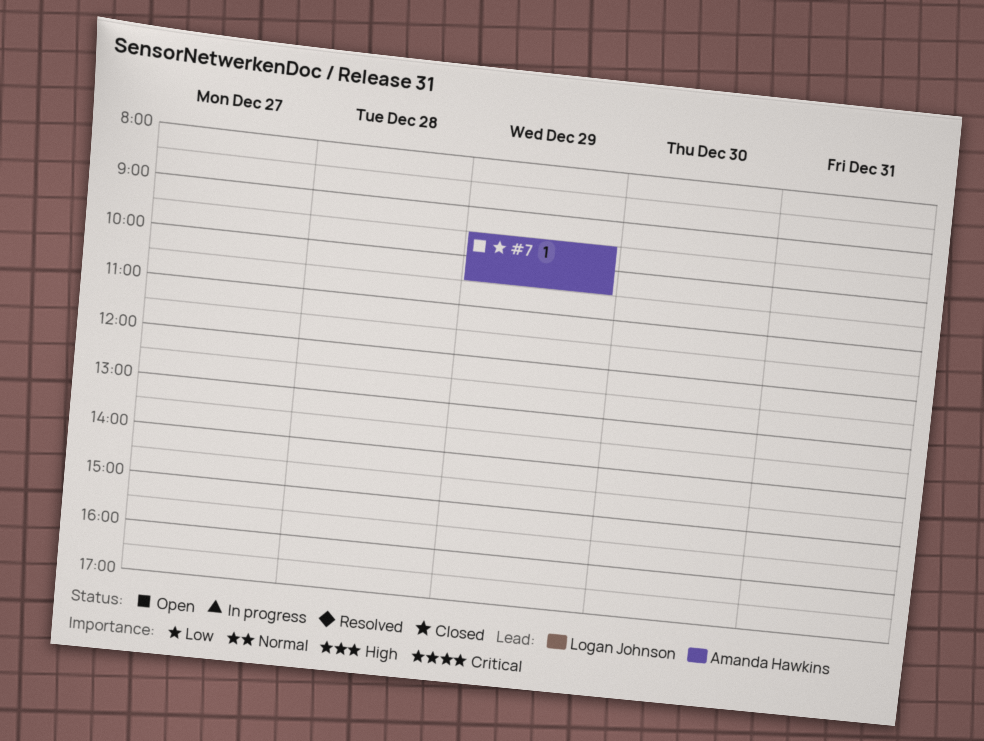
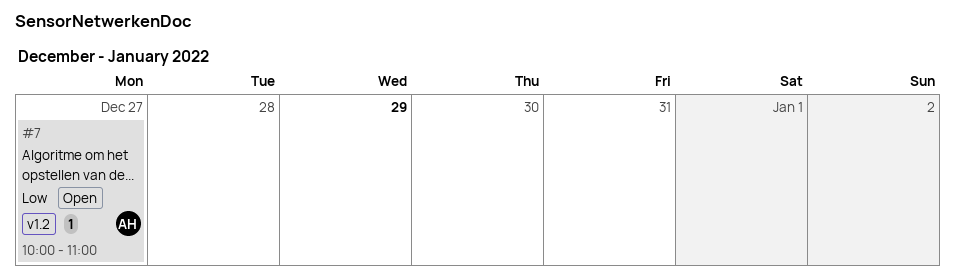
#7, day: Dec 29 -> Dec 27
#7, begins: 09:30 -> 10:00
#7, ends: 10:30 -> 11:00

